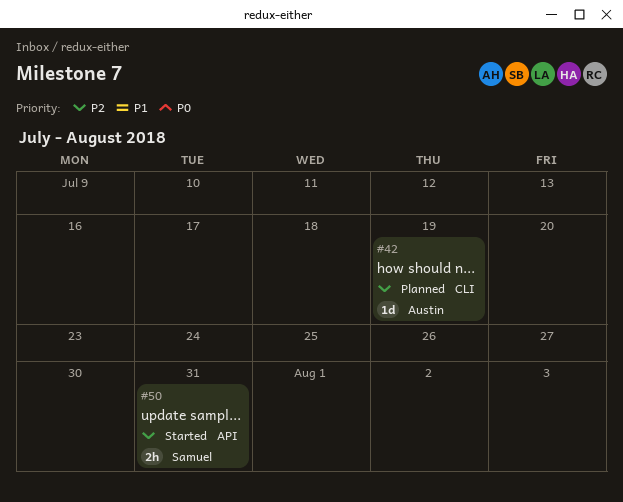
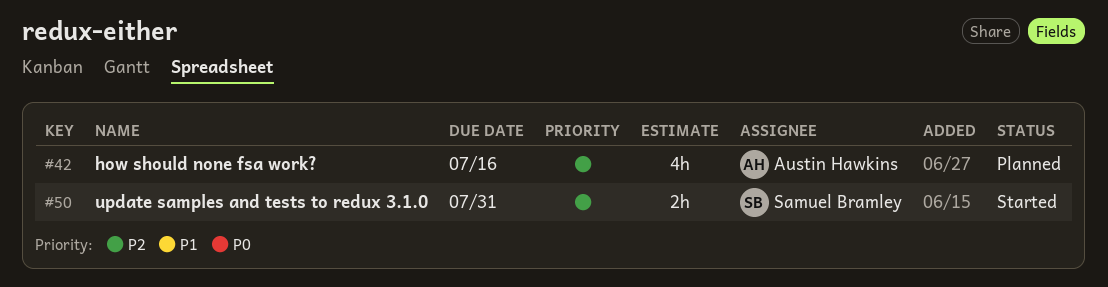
#42, estimate: 1d -> 4h
#42, due: Jul 19 -> Jul 16

